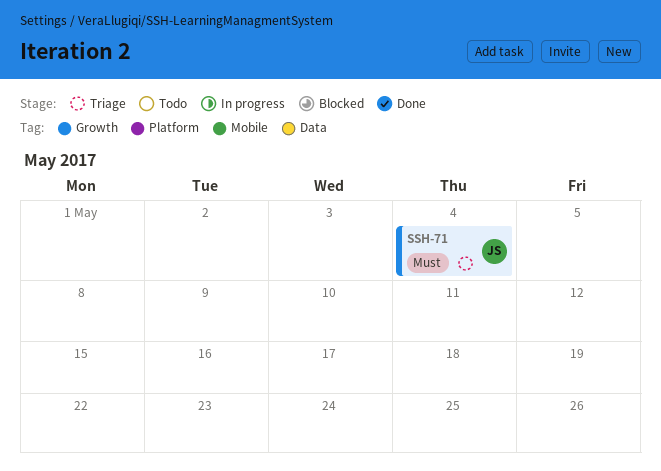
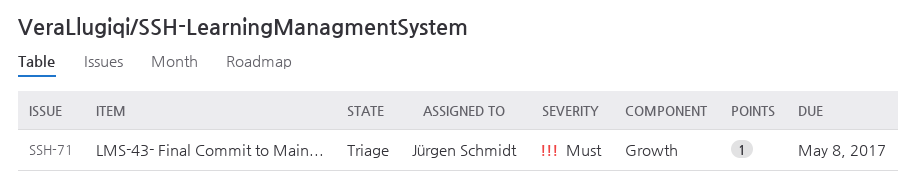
SSH-71, due: May 4 -> May 8

